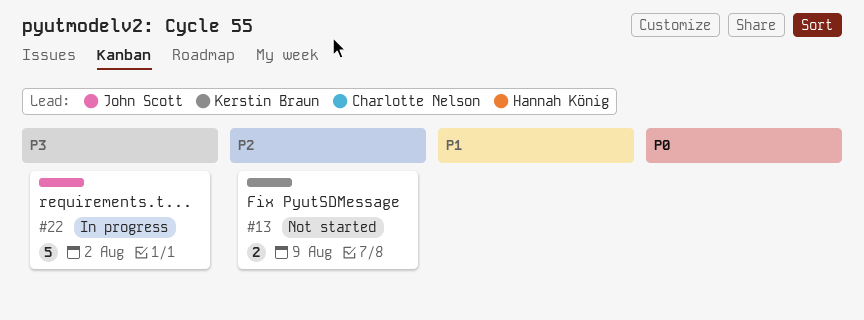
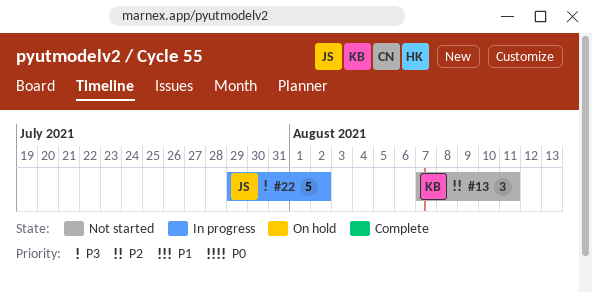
#13, estimate: 2 -> 3
#13, due: Aug 9 -> Aug 11

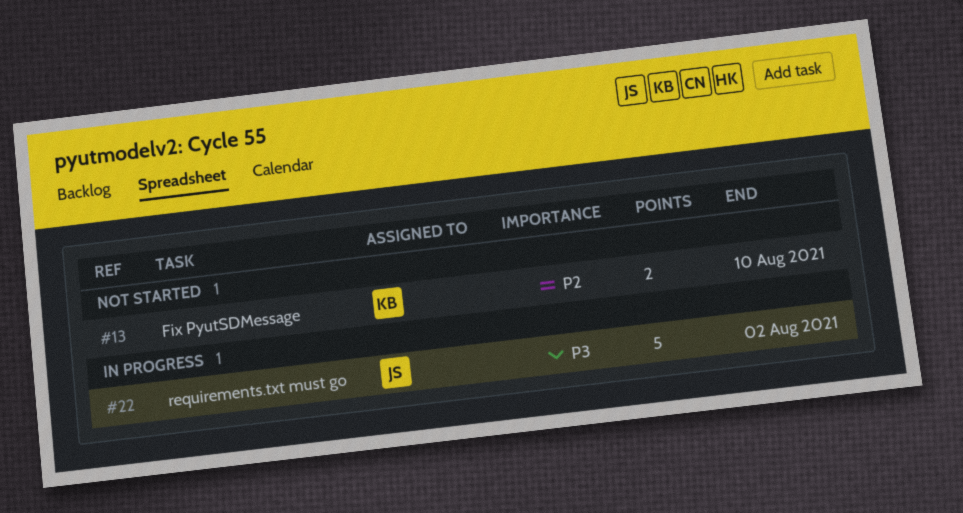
#13, estimate: 3 -> 2
#13, due: Aug 11 -> Aug 10

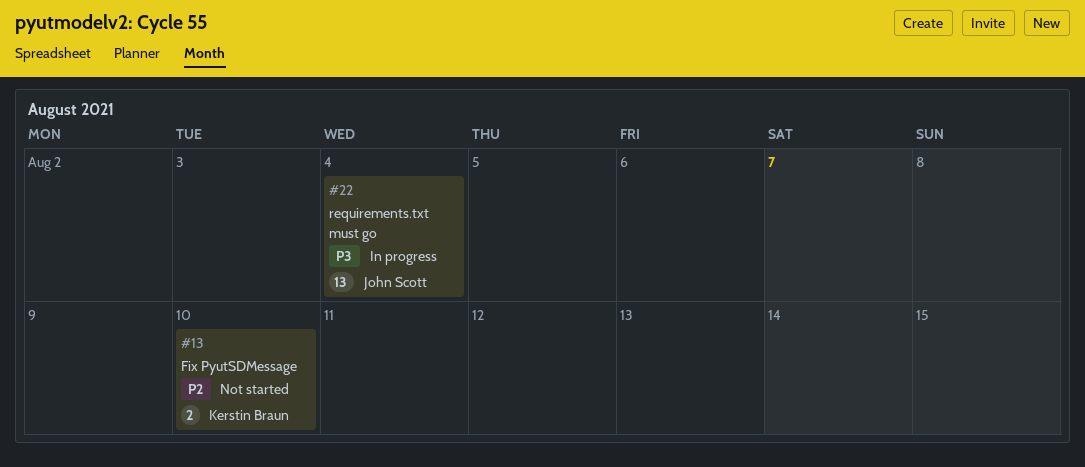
#22, estimate: 5 -> 13
#22, due: Aug 2 -> Aug 4

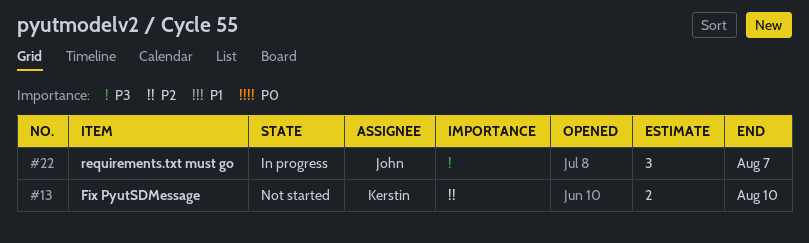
#22, estimate: 13 -> 3
#22, due: Aug 4 -> Aug 7

